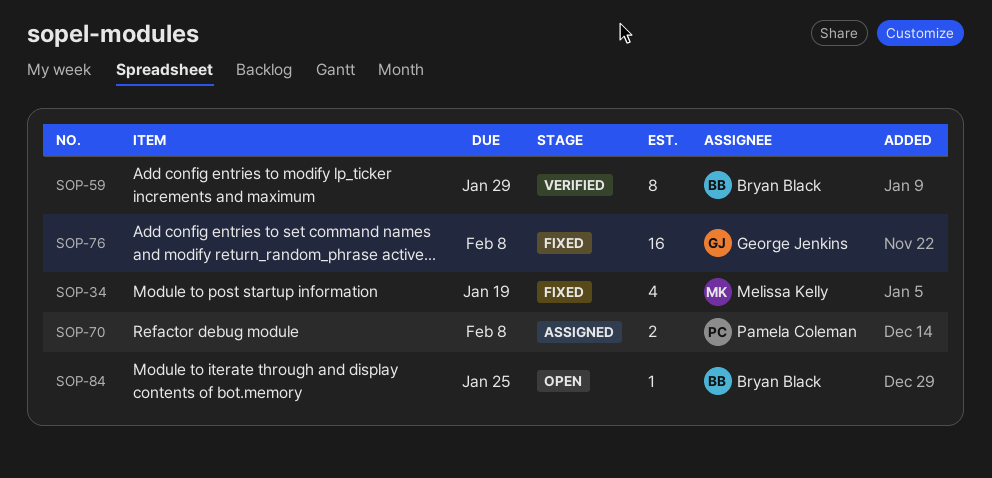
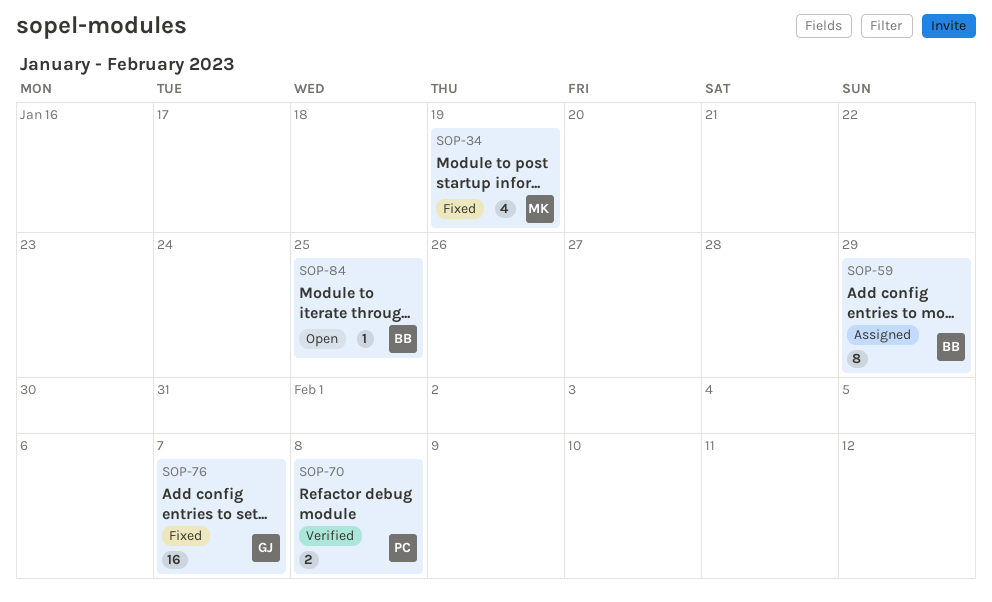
SOP-59, status: Verified -> Assigned
SOP-70, status: Assigned -> Verified
SOP-76, due: Feb 8 -> Feb 7

